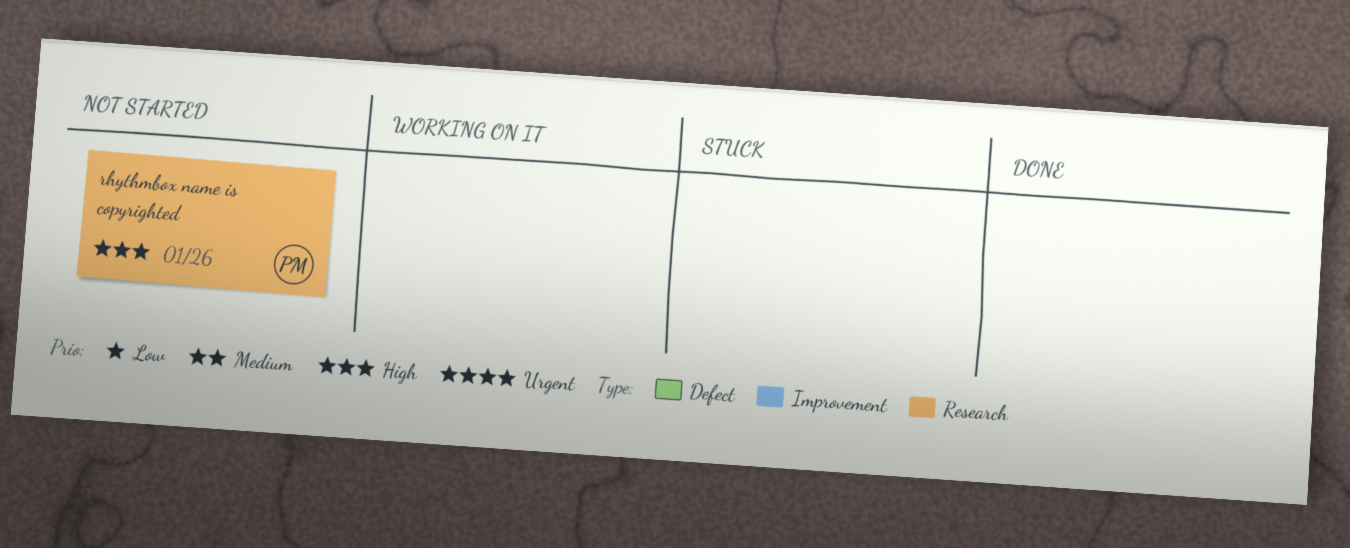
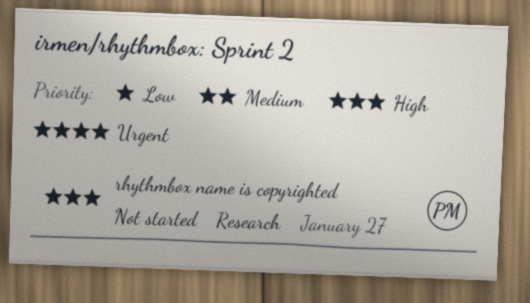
rhythmbox name is copyrighted, due: Jan 26 -> Jan 27

